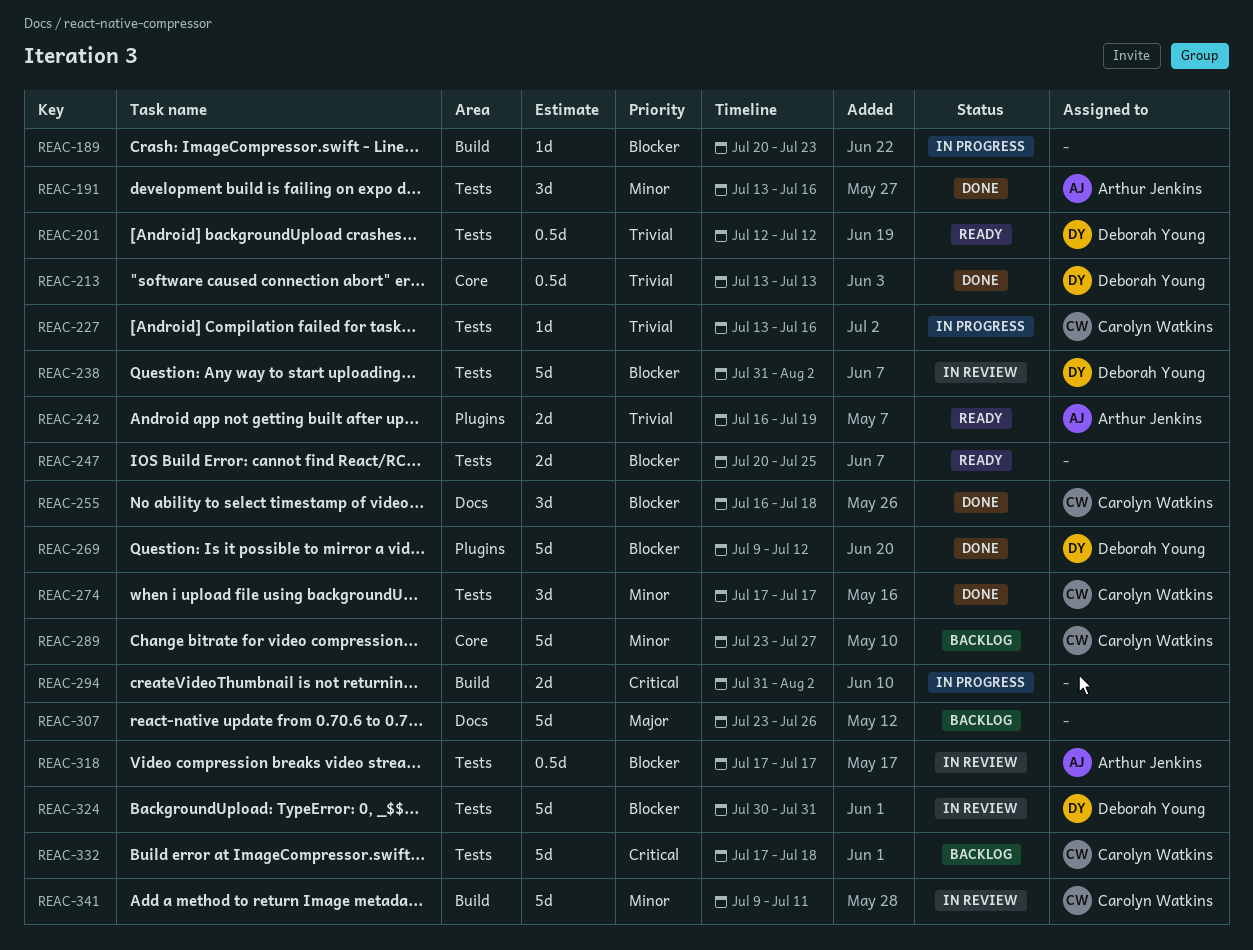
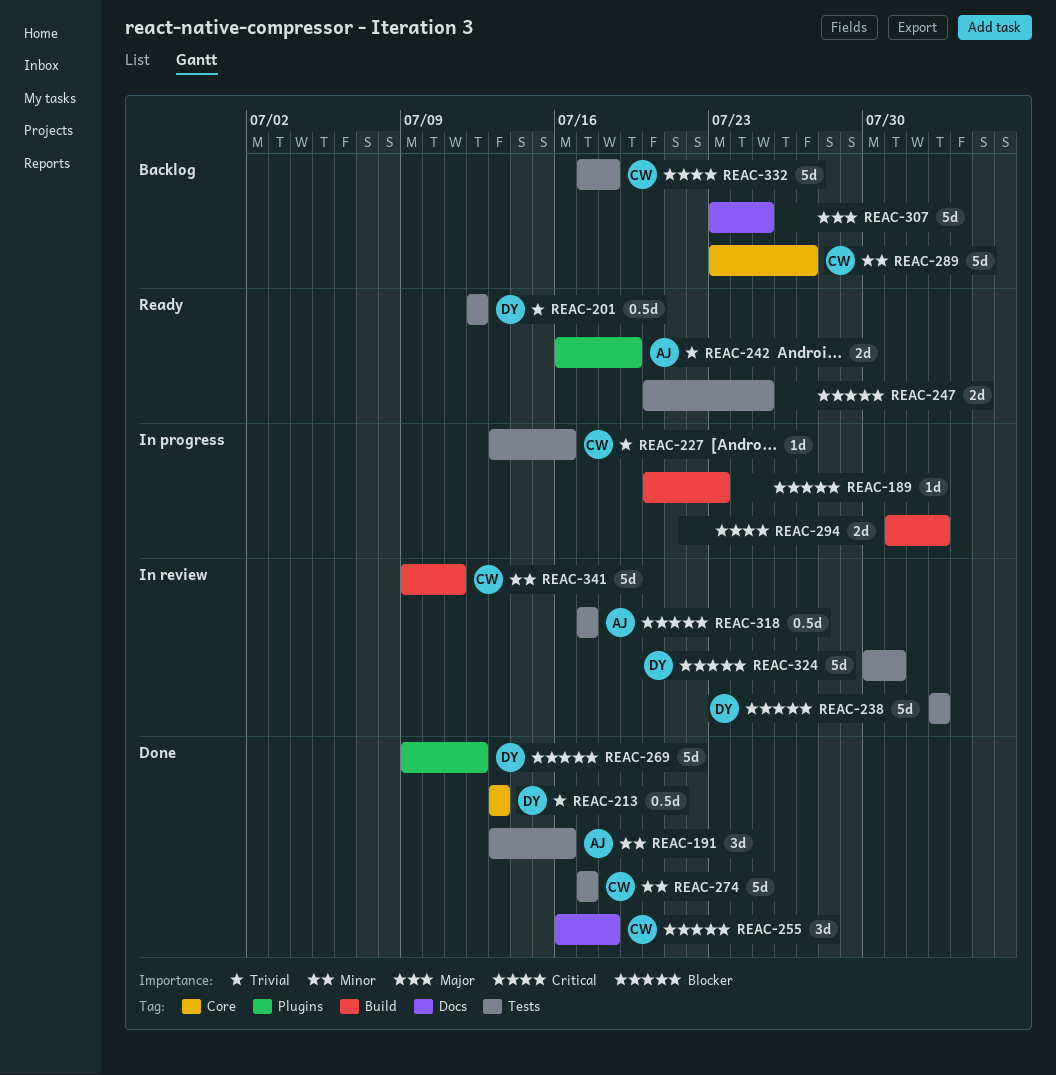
REAC-238, start: Jul 31 -> Aug 2
REAC-274, estimate: 3d -> 5d
REAC-307, due: Jul 26 -> Jul 25

